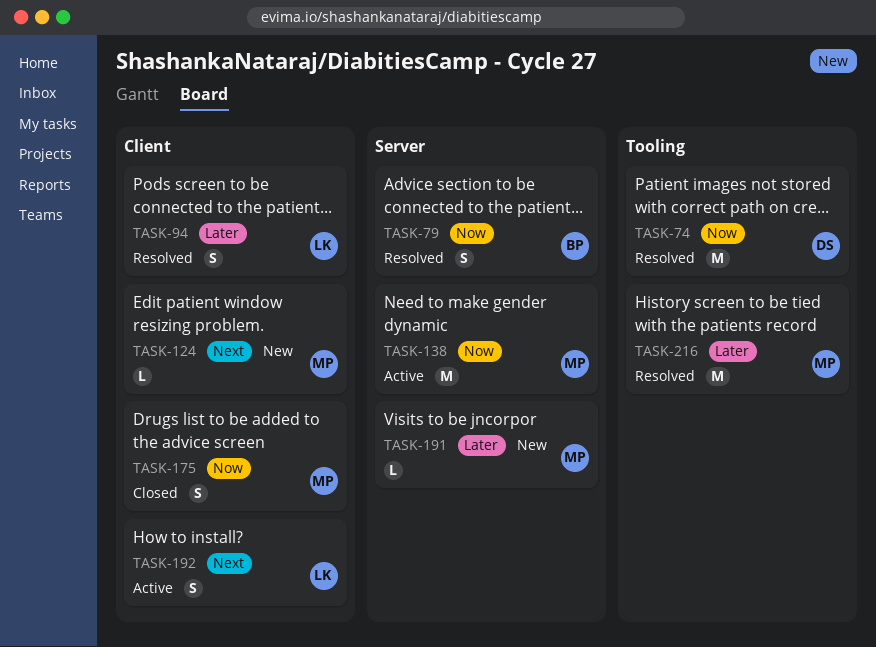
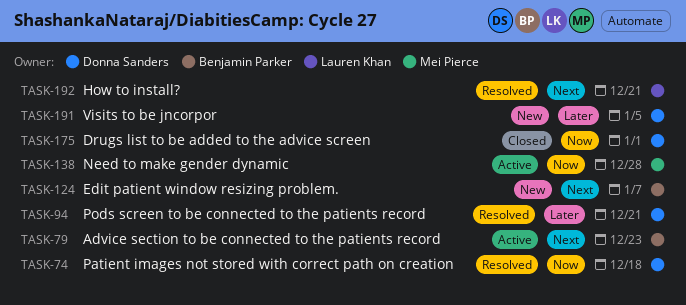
TASK-79, status: Resolved -> Active
TASK-79, priority: Now -> Next
TASK-94, owner: Lauren Khan -> Donna Sanders
TASK-124, owner: Mei Pierce -> Benjamin Parker
TASK-175, owner: Mei Pierce -> Donna Sanders
TASK-191, owner: Mei Pierce -> Donna Sanders
TASK-192, status: Active -> Resolved
TASK-216: present -> none

